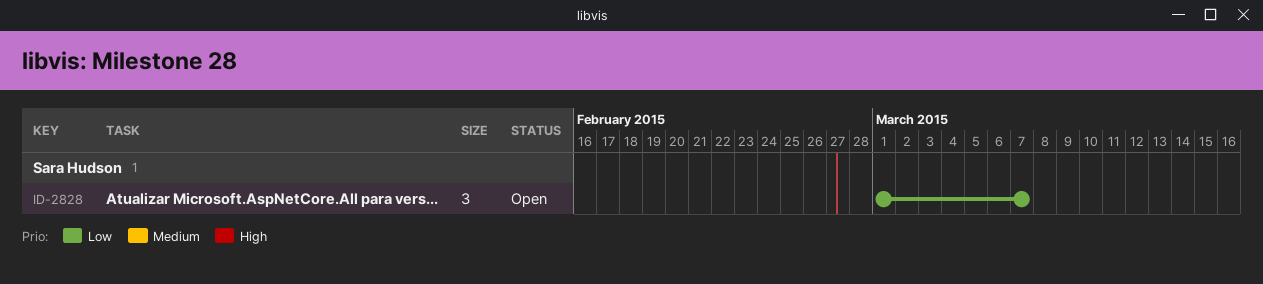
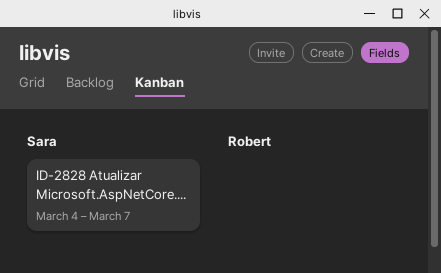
ID-2828, start: Mar 1 -> Mar 4

